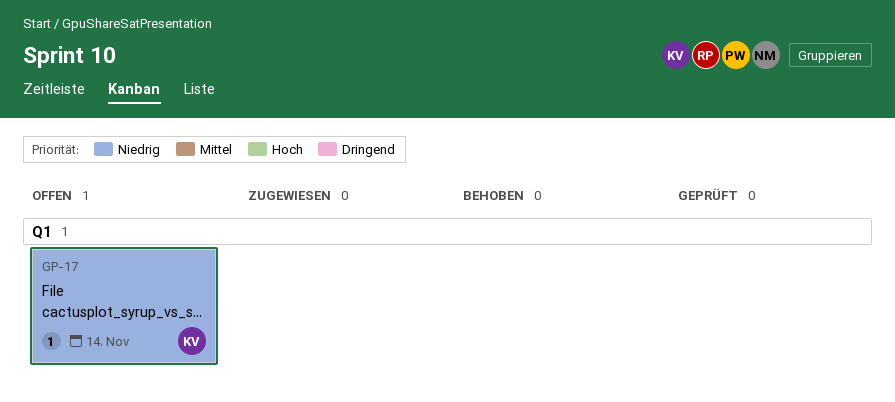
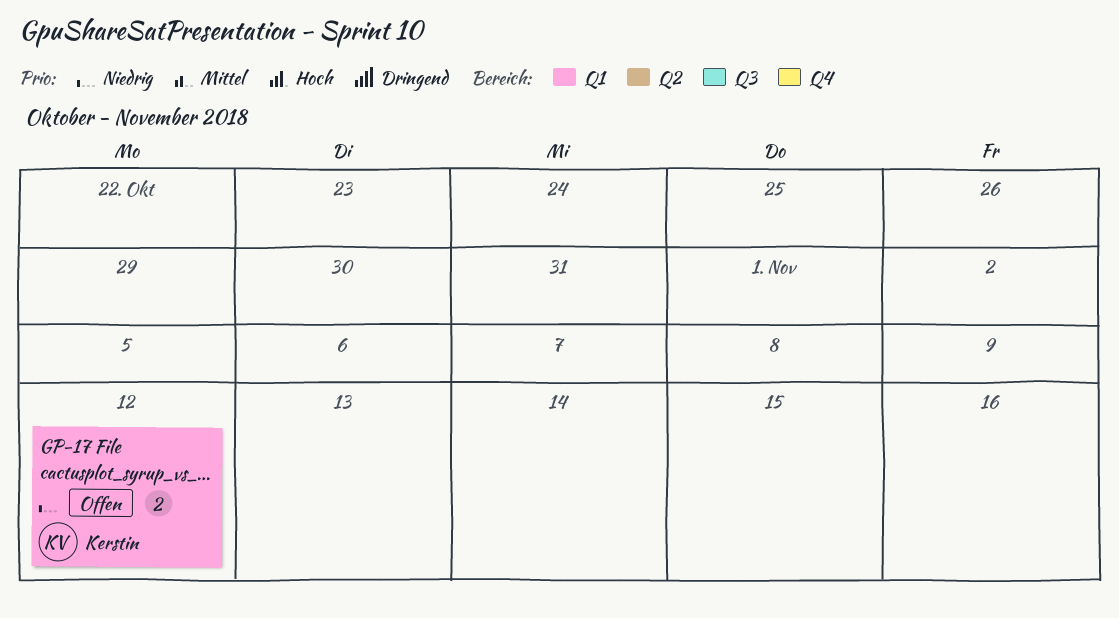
GP-17, estimate: 1 -> 2
GP-17, due: Nov 14 -> Nov 12

